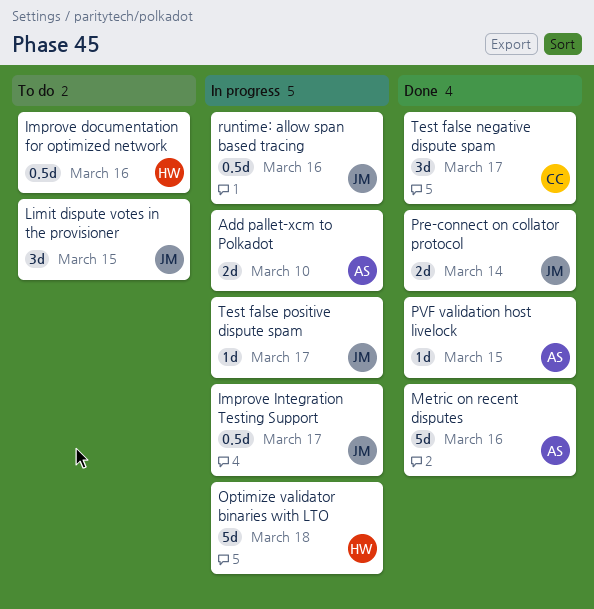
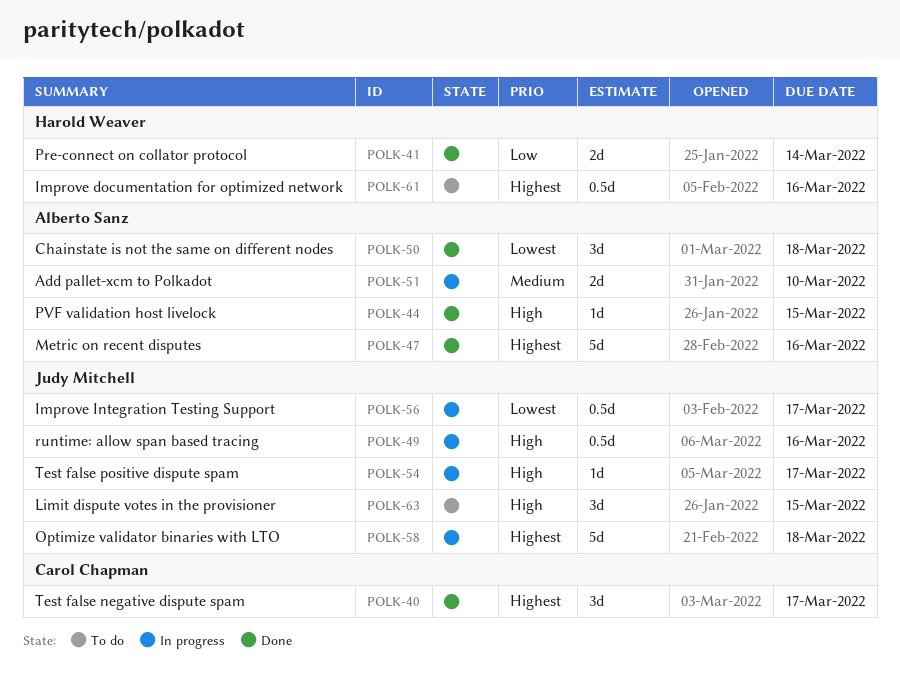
Chainstate is not the same on different nodes: none -> present
Optimize validator binaries with LTO, owner: Harold Weaver -> Judy Mitchell
Pre-connect on collator protocol, owner: Judy Mitchell -> Harold Weaver

